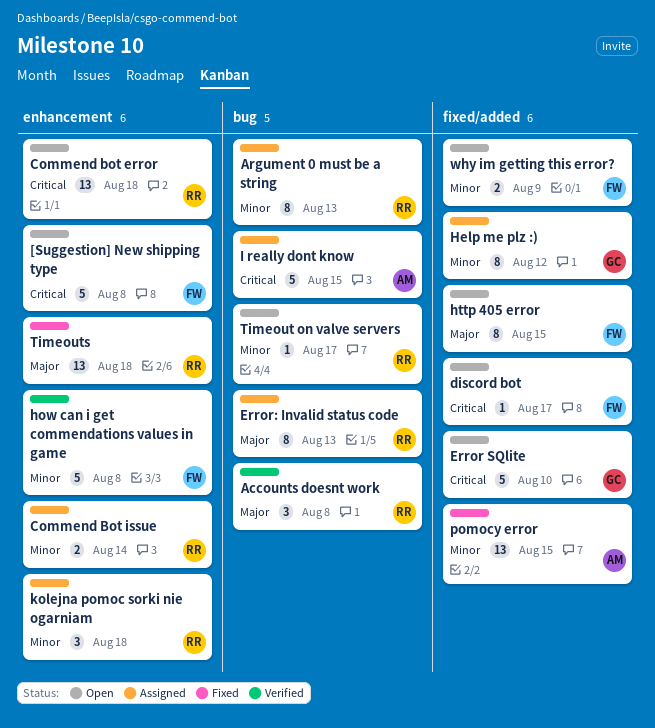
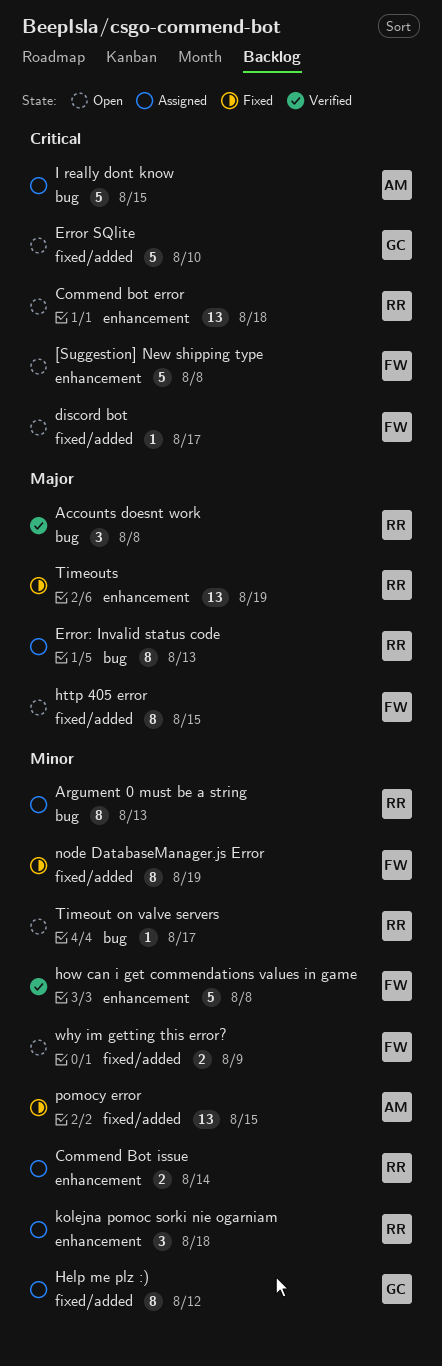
node DatabaseManager.js Error: none -> present
Timeouts, due: Aug 18 -> Aug 19

